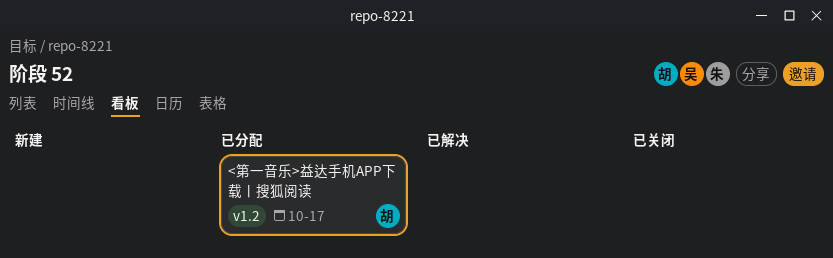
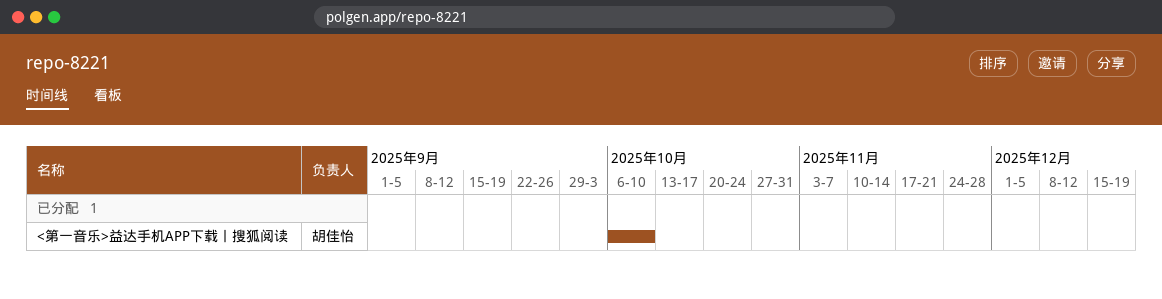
<第一音乐>益达手机APP下载丨搜狐阅读, due: Oct 17 -> Oct 10

